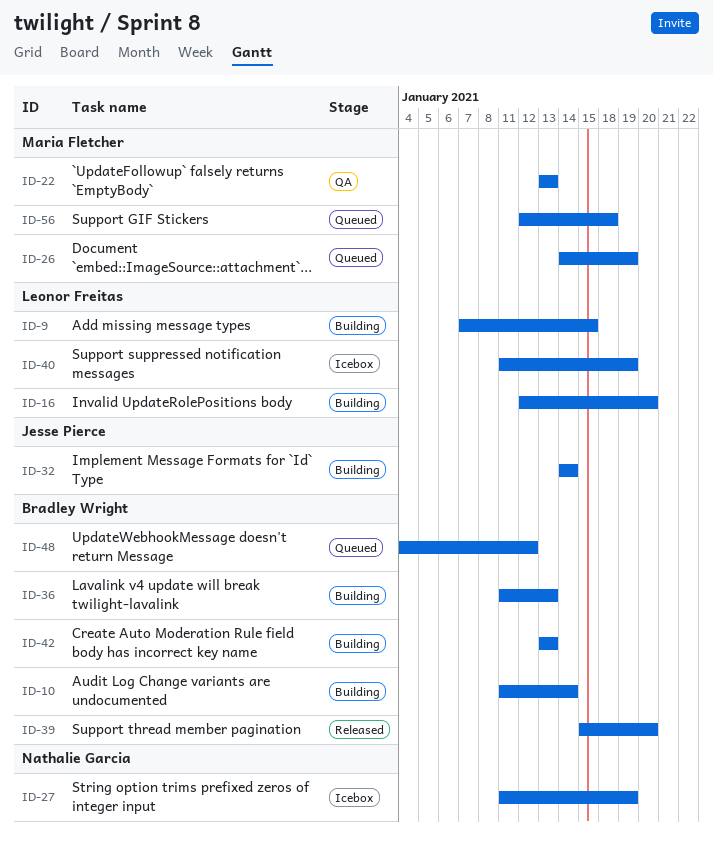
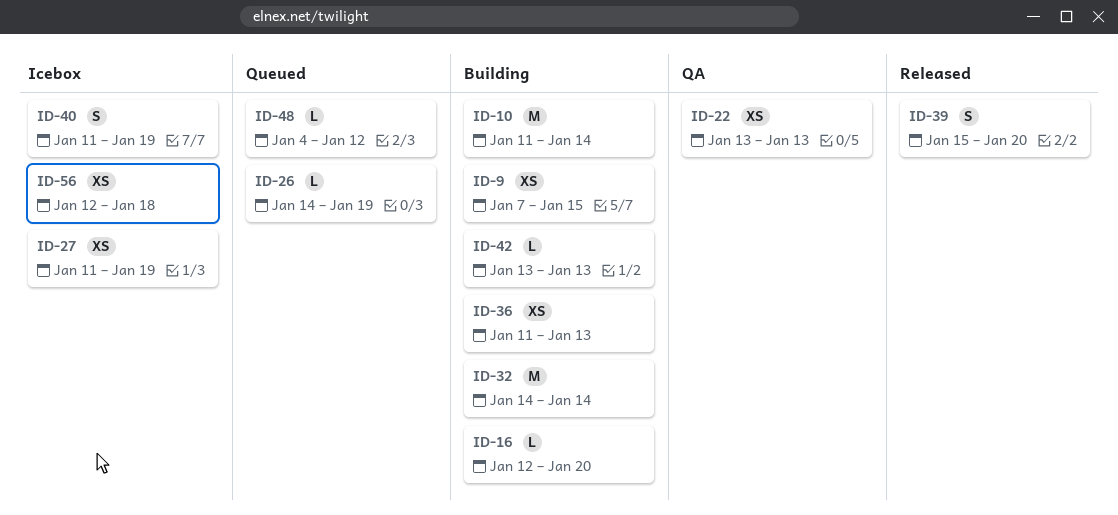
ID-56, status: Queued -> Icebox

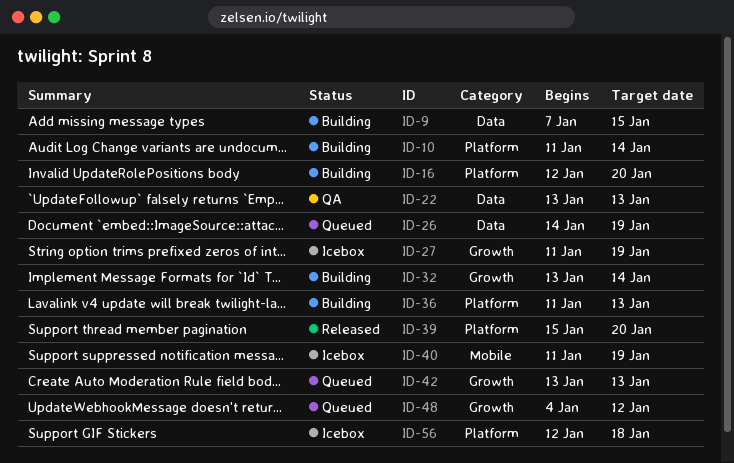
ID-32, start: Jan 14 -> Jan 13
ID-42, status: Building -> Queued

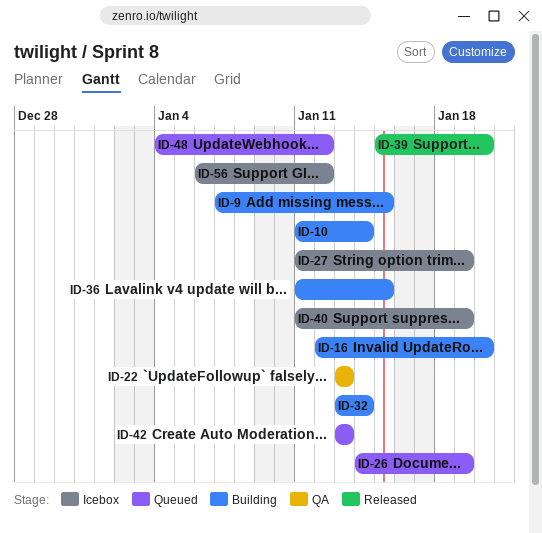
ID-36, due: Jan 13 -> Jan 15
ID-56, start: Jan 12 -> Jan 6
ID-56, due: Jan 18 -> Jan 12

